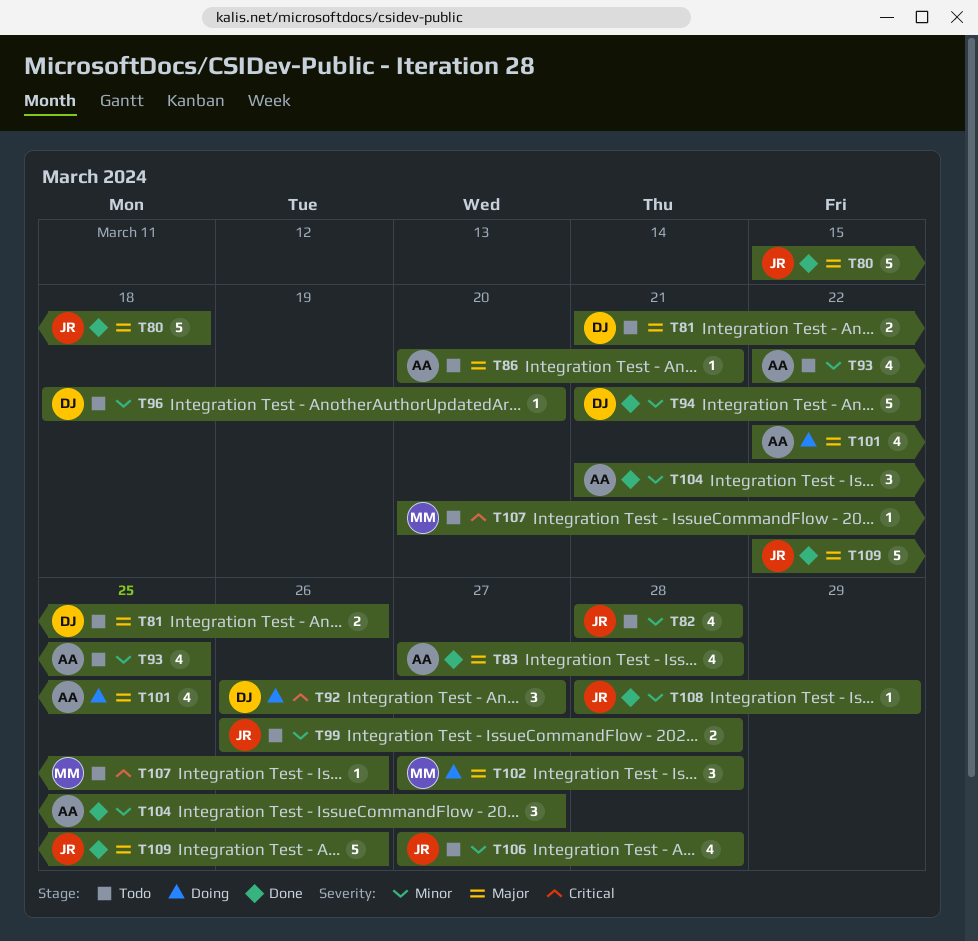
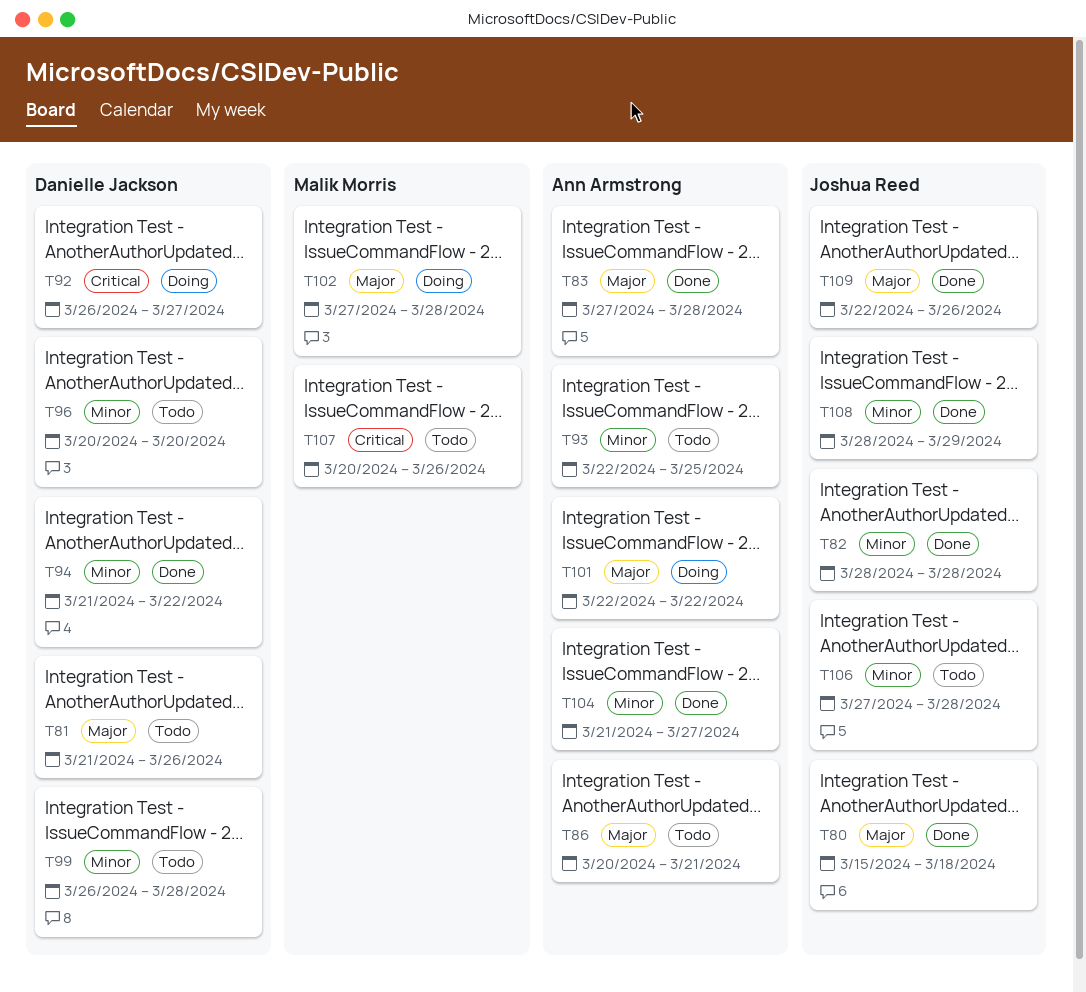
T82, status: Todo -> Done
T96, start: Mar 18 -> Mar 20
T99, owner: Joshua Reed -> Danielle Jackson
T101, due: Mar 25 -> Mar 22

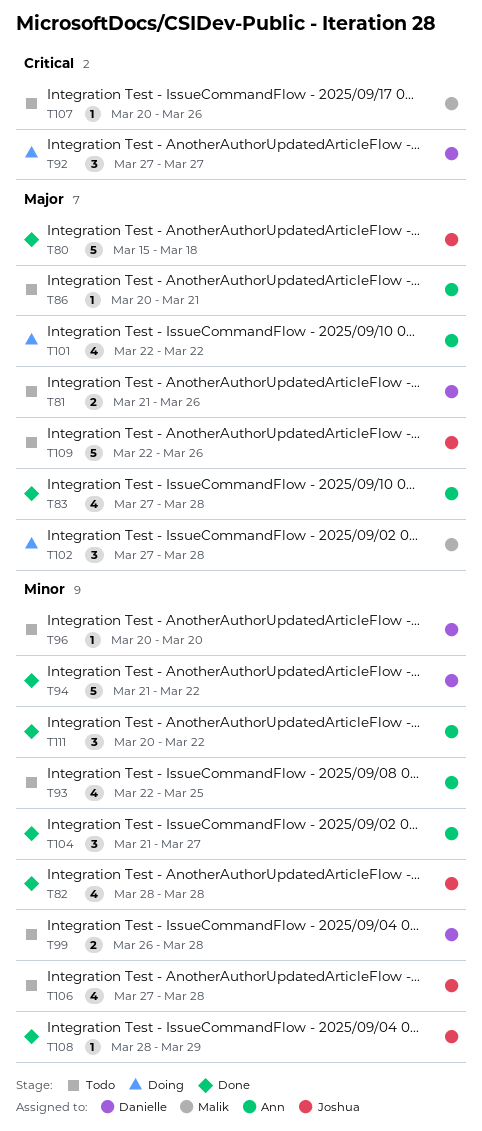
T92, start: Mar 26 -> Mar 27
T109, status: Done -> Todo
T111: none -> present

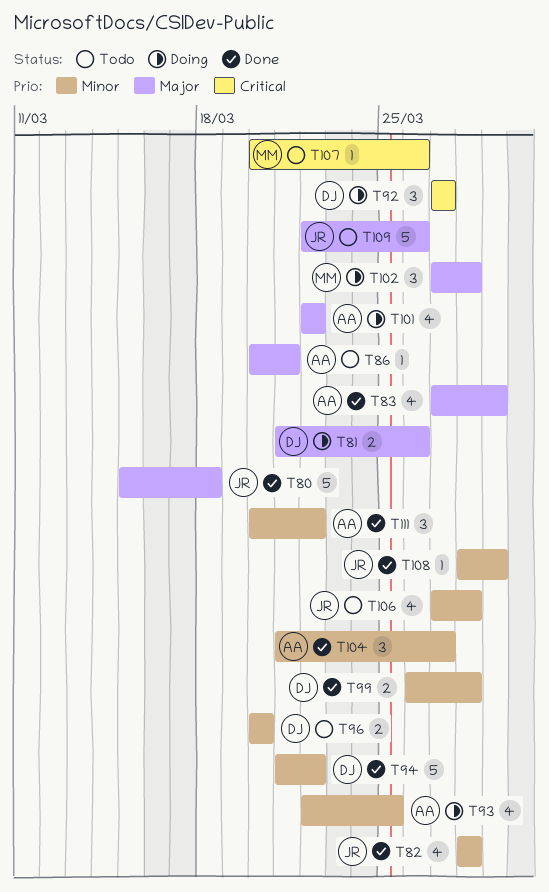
T81, status: Todo -> Doing
T83, due: Mar 28 -> Mar 29
T93, status: Todo -> Doing
T96, estimate: 1 -> 2
T99, status: Todo -> Done

